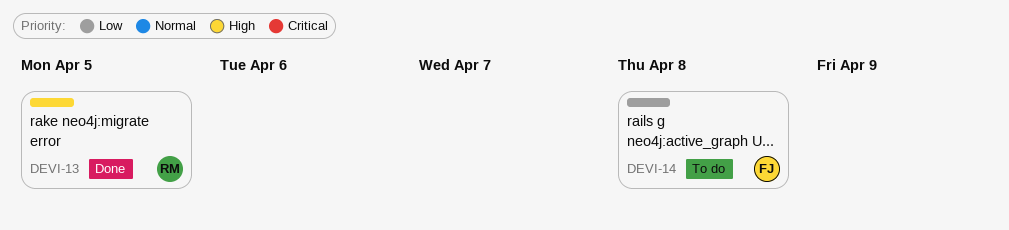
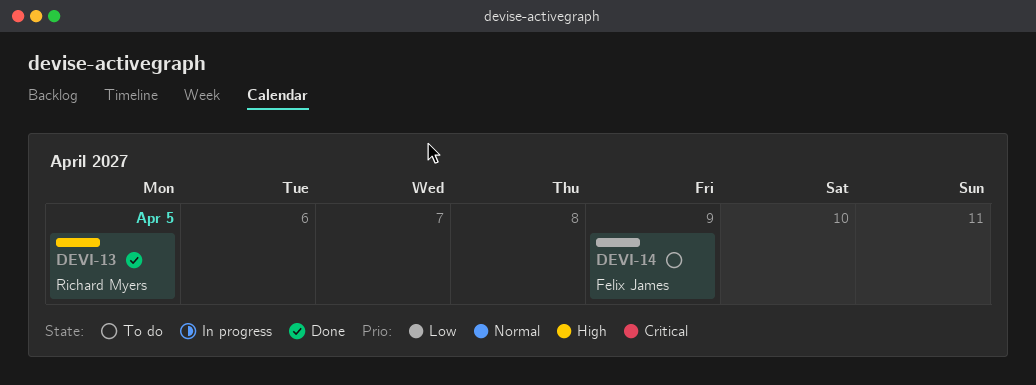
DEVI-14, due: Apr 8 -> Apr 9

